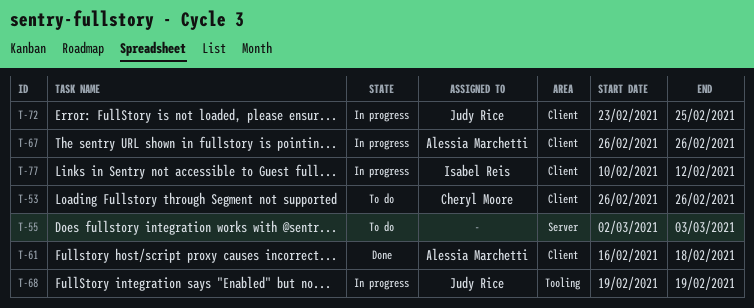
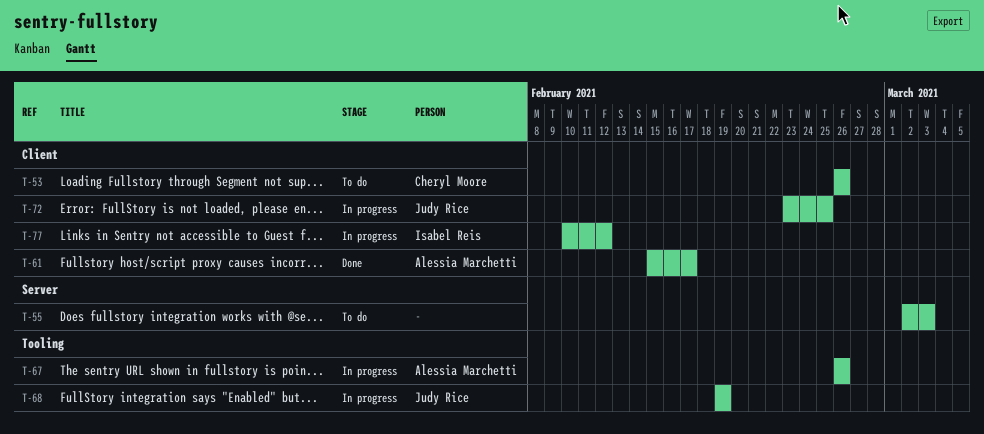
T-61, start: Feb 16 -> Feb 15
T-61, due: Feb 18 -> Feb 17
T-67, label: Client -> Tooling

